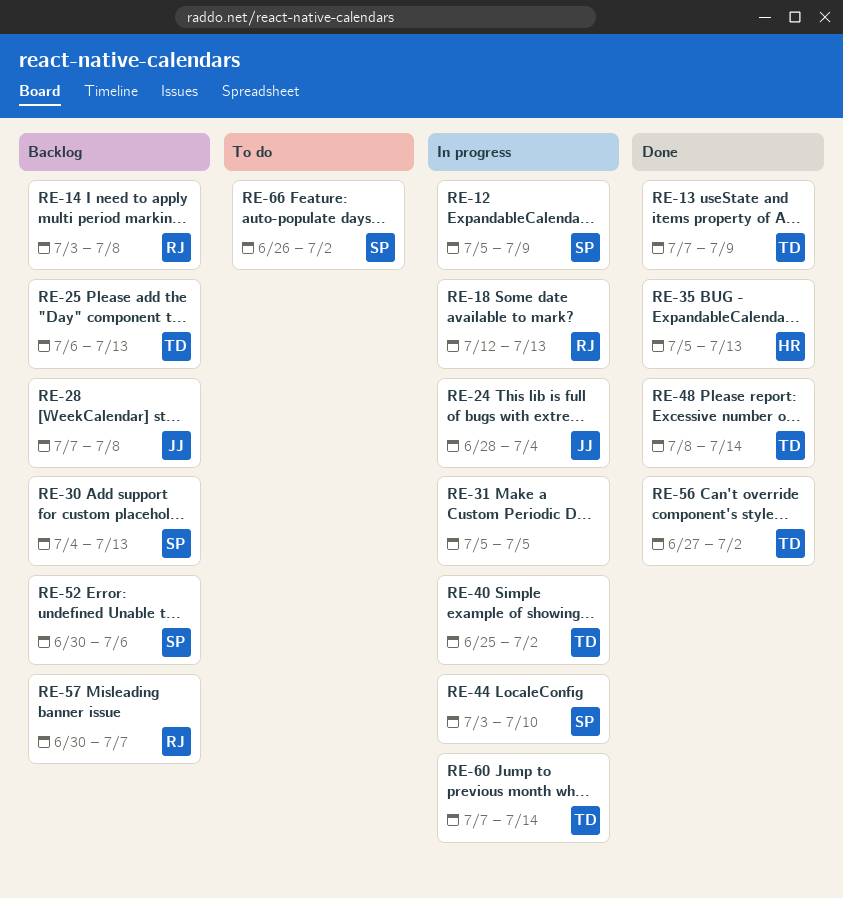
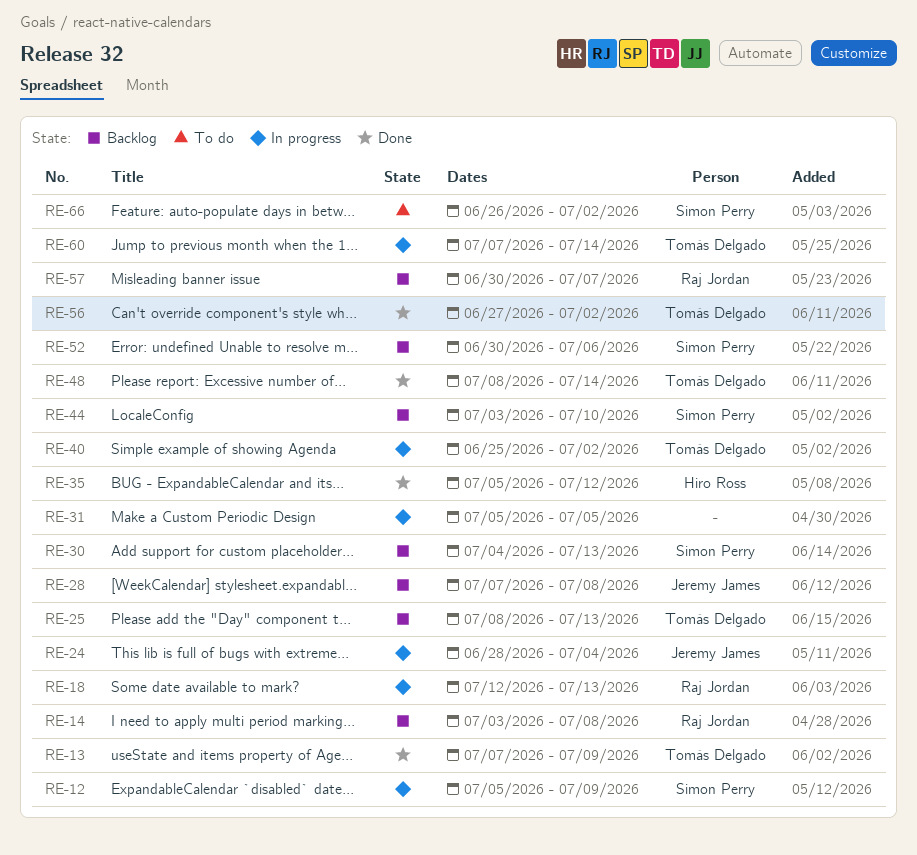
RE-25, start: Jul 6 -> Jul 8
RE-35, due: Jul 13 -> Jul 12
RE-44, status: In progress -> Backlog

